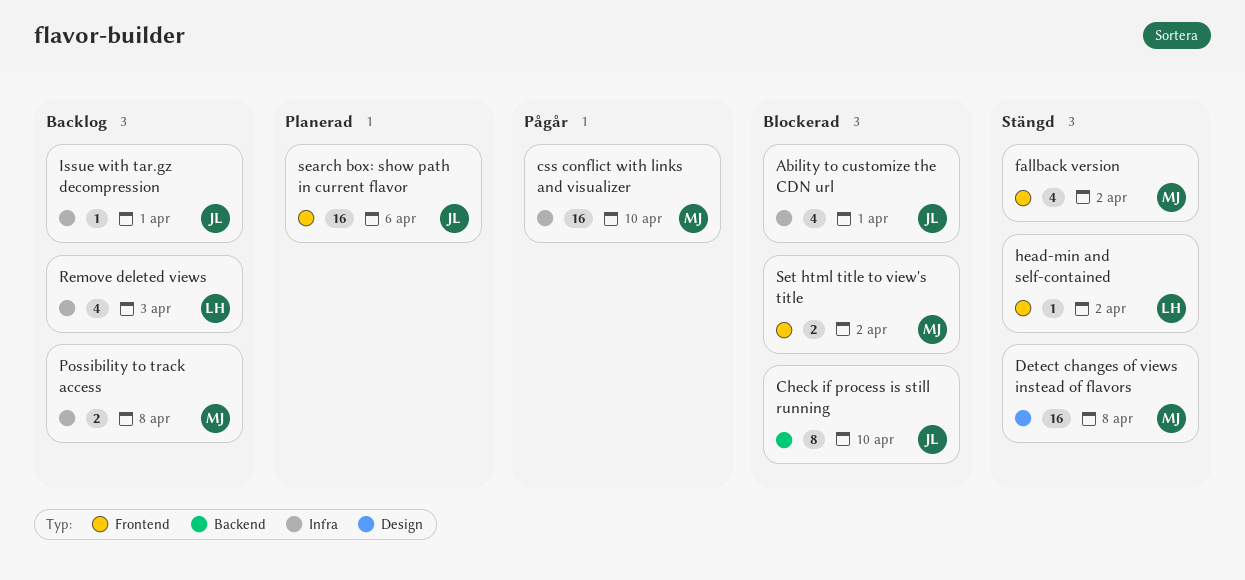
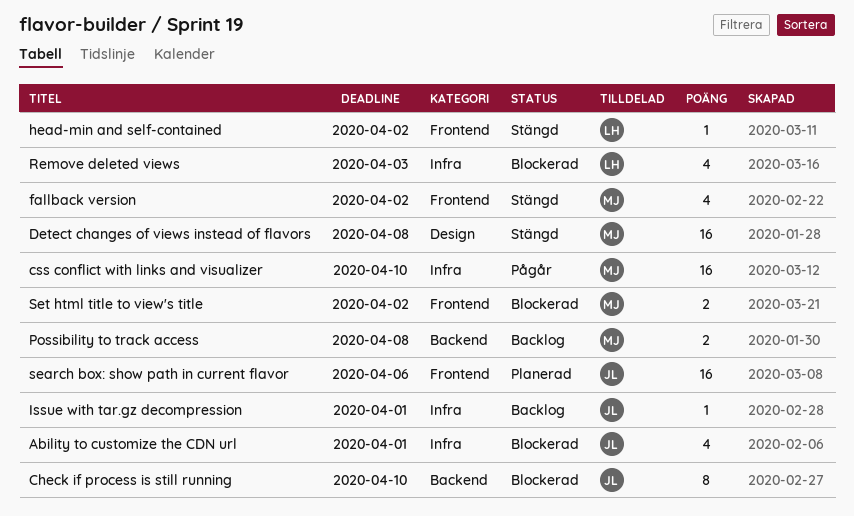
Possibility to track access, label: Infra -> Backend
Remove deleted views, status: Backlog -> Blockerad

